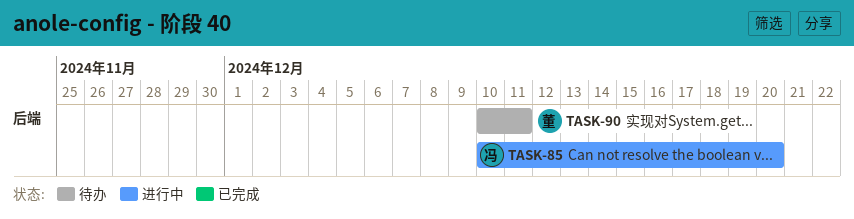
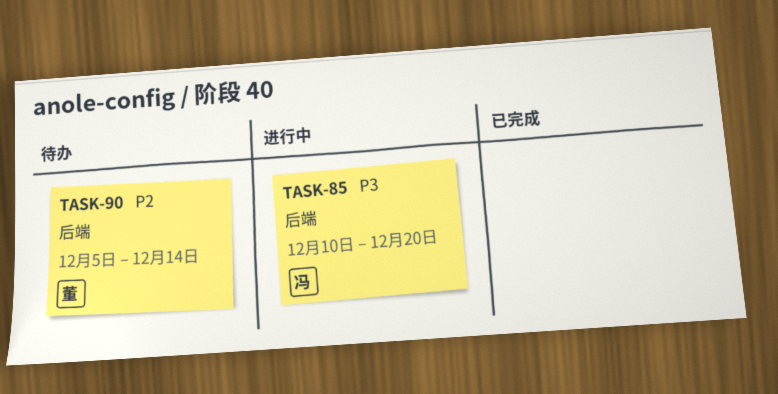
TASK-90, start: Dec 10 -> Dec 5
TASK-90, due: Dec 11 -> Dec 14

